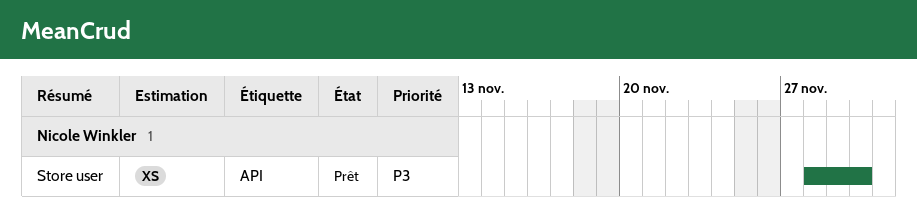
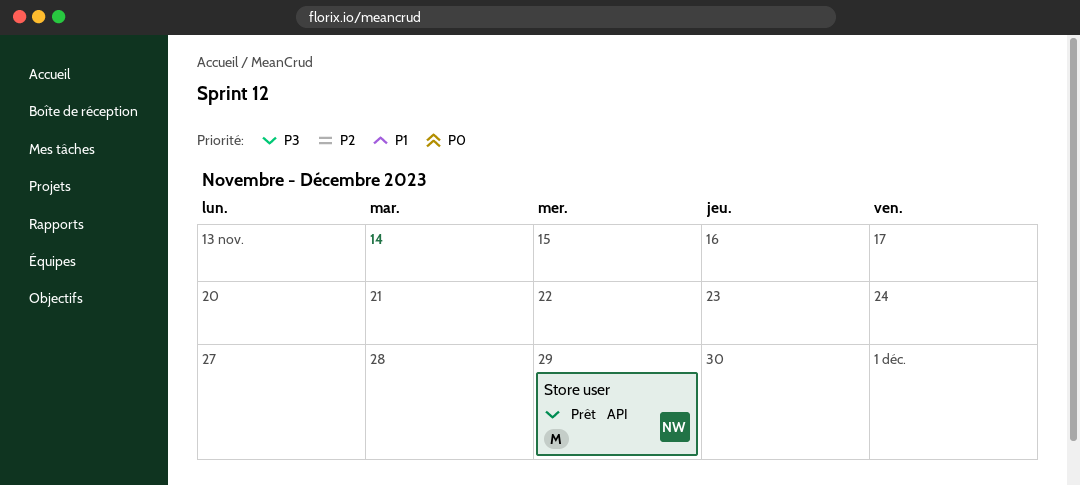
Store user, estimate: XS -> M
Store user, due: Nov 30 -> Nov 29

